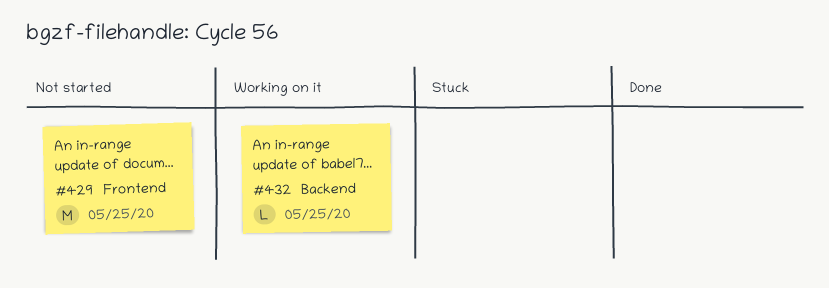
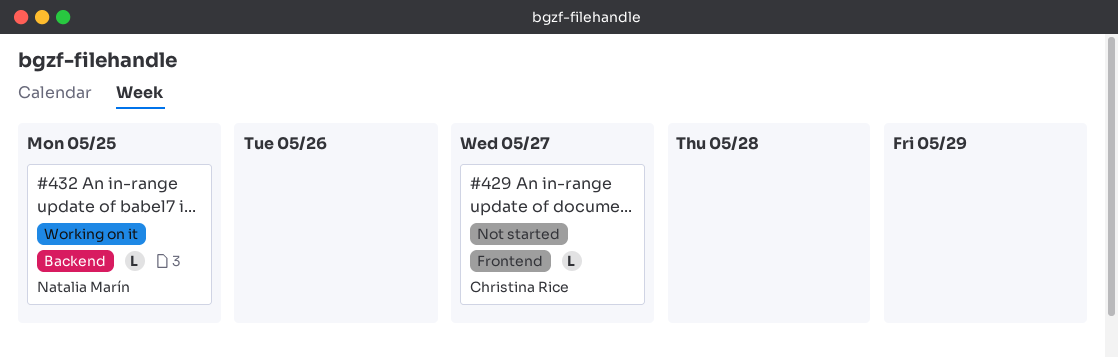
#429, estimate: M -> L
#429, due: May 25 -> May 27

